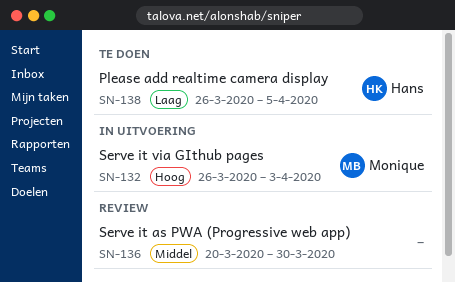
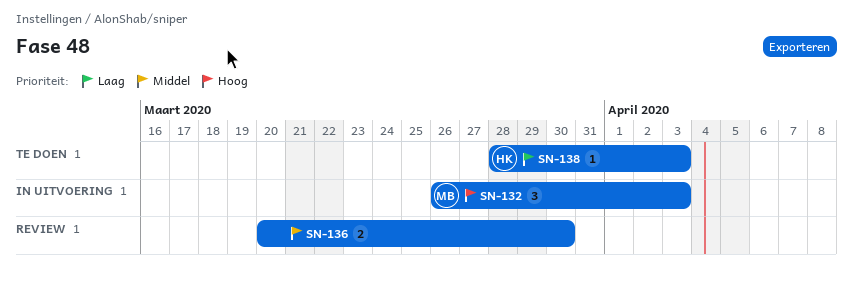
SN-138, start: Mar 26 -> Mar 28
SN-138, due: Apr 5 -> Apr 3

